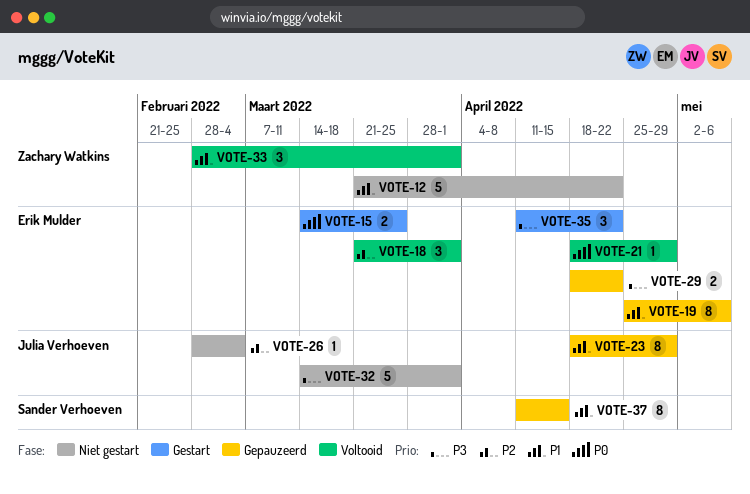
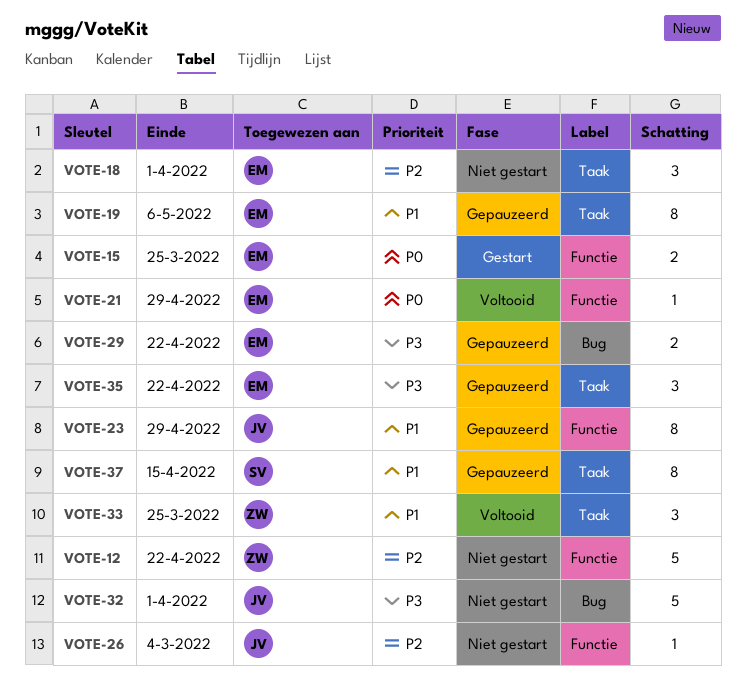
VOTE-12, priority: P1 -> P2
VOTE-18, status: Voltooid -> Niet gestart
VOTE-33, due: Apr 1 -> Mar 25
VOTE-35, status: Gestart -> Gepauzeerd

